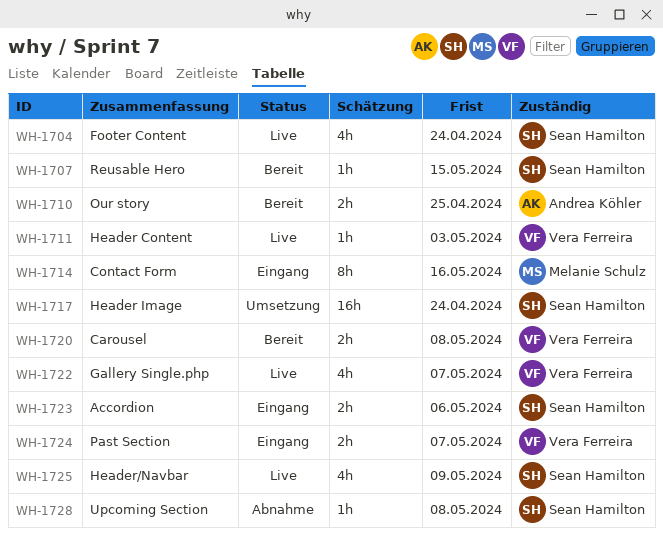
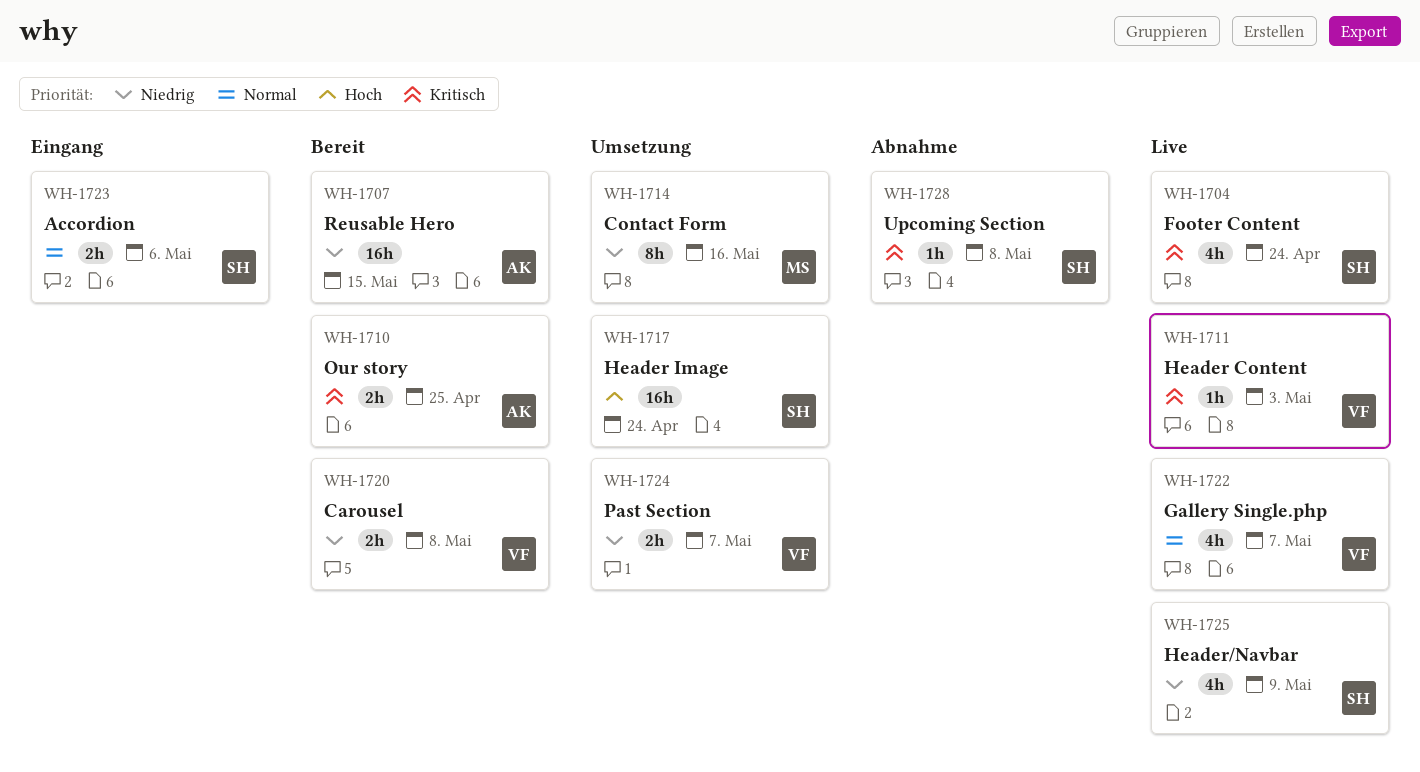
WH-1707, owner: Sean Hamilton -> Andrea Köhler
WH-1707, estimate: 1h -> 16h
WH-1714, status: Eingang -> Umsetzung
WH-1724, status: Eingang -> Umsetzung

